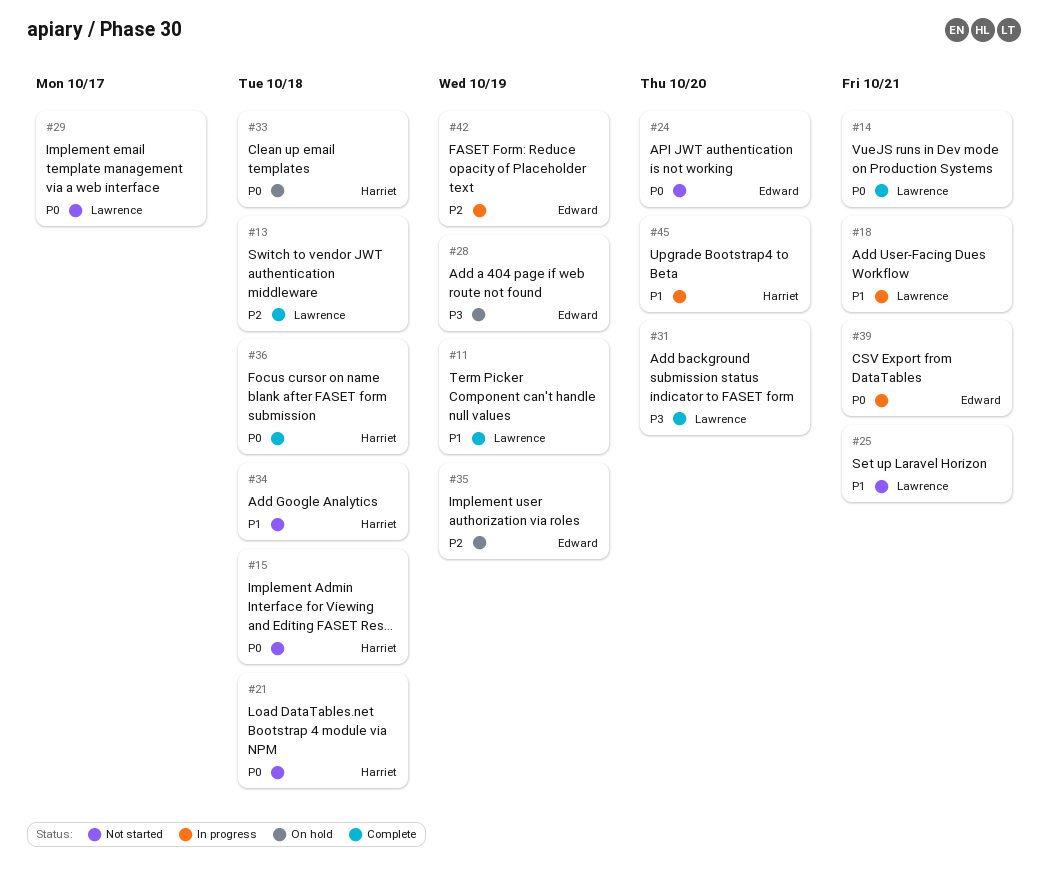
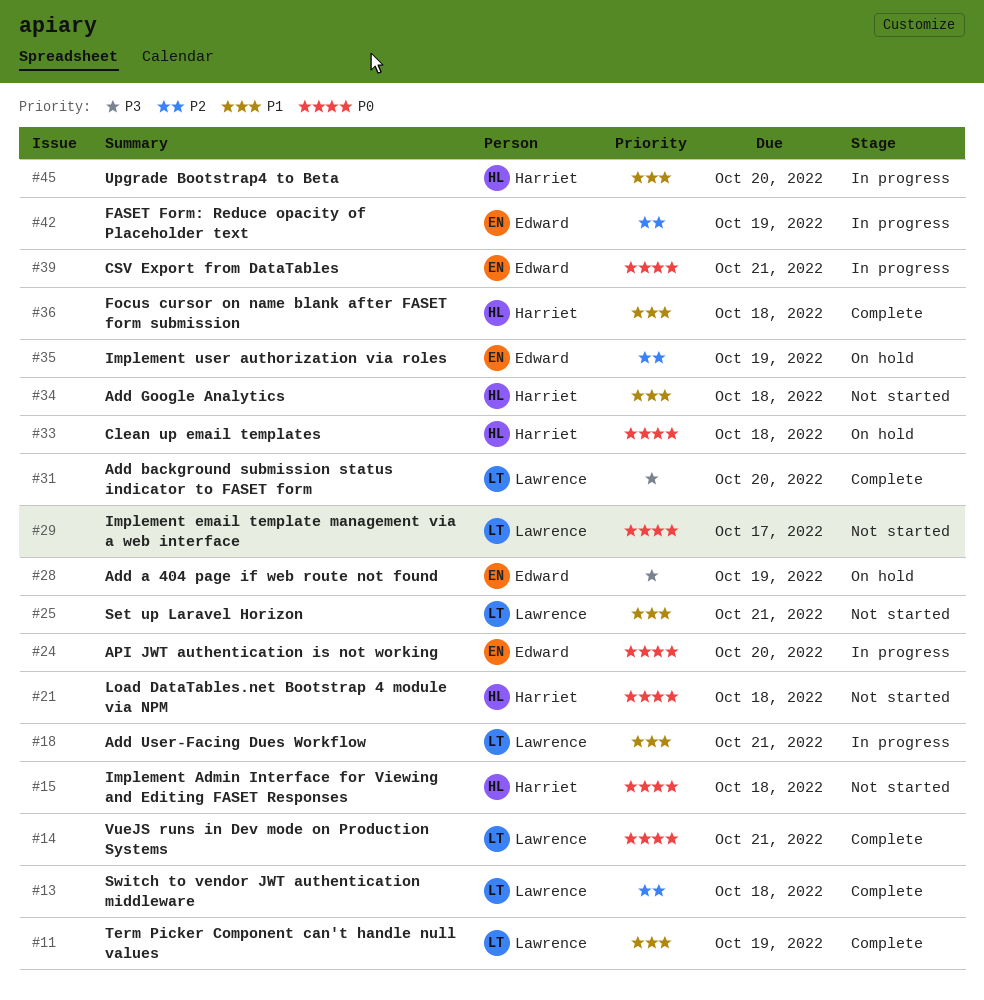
#24, status: Not started -> In progress
#36, priority: P0 -> P1

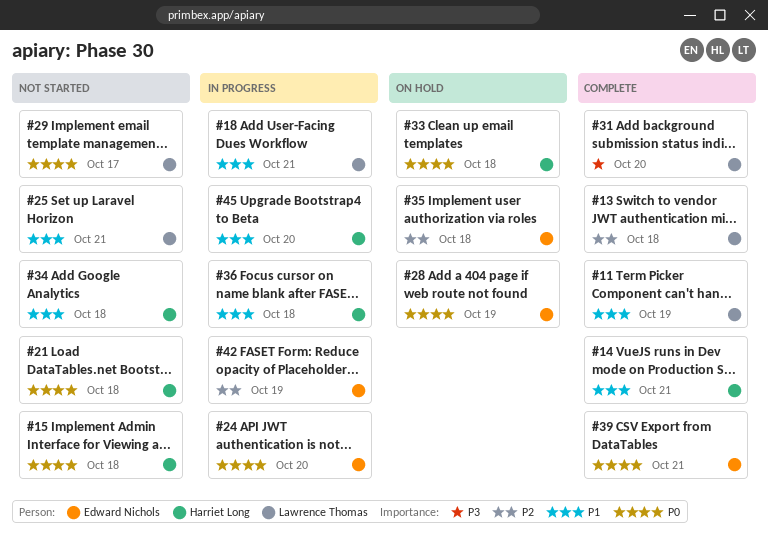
#14, owner: Lawrence Thomas -> Harriet Long
#14, priority: P0 -> P1
#28, priority: P3 -> P0
#35, due: Oct 19 -> Oct 18
#36, status: Complete -> In progress
#39, status: In progress -> Complete

